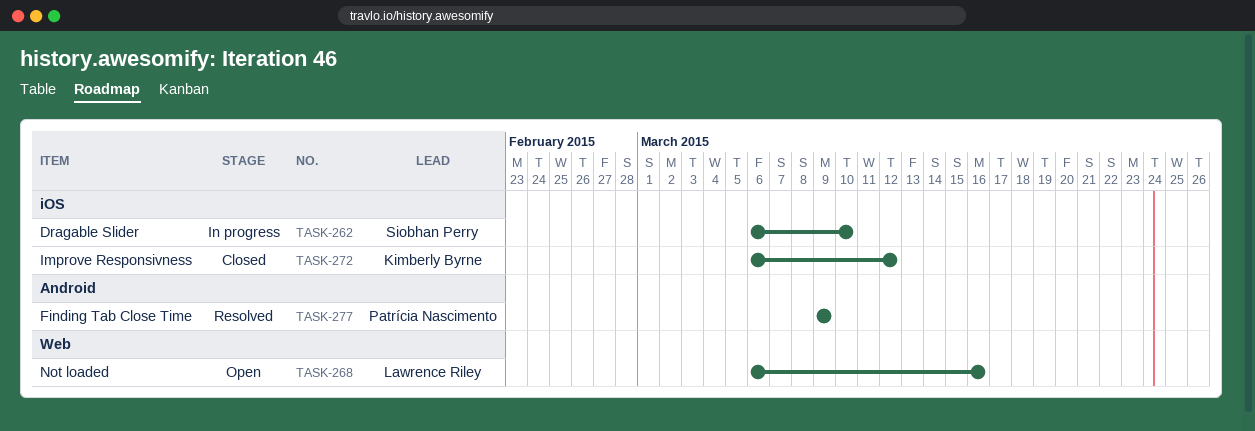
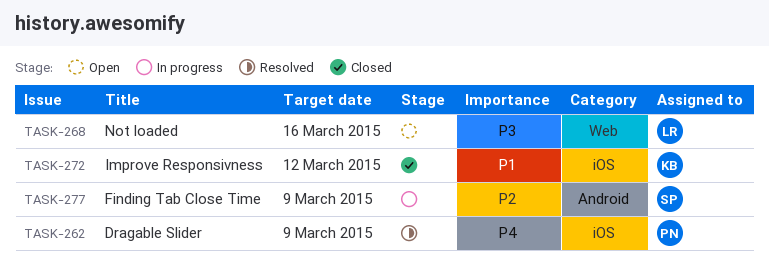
TASK-262, status: In progress -> Resolved
TASK-262, owner: Siobhan Perry -> Patrícia Nascimento
TASK-262, due: Mar 10 -> Mar 9
TASK-277, status: Resolved -> In progress
TASK-277, owner: Patrícia Nascimento -> Siobhan Perry

